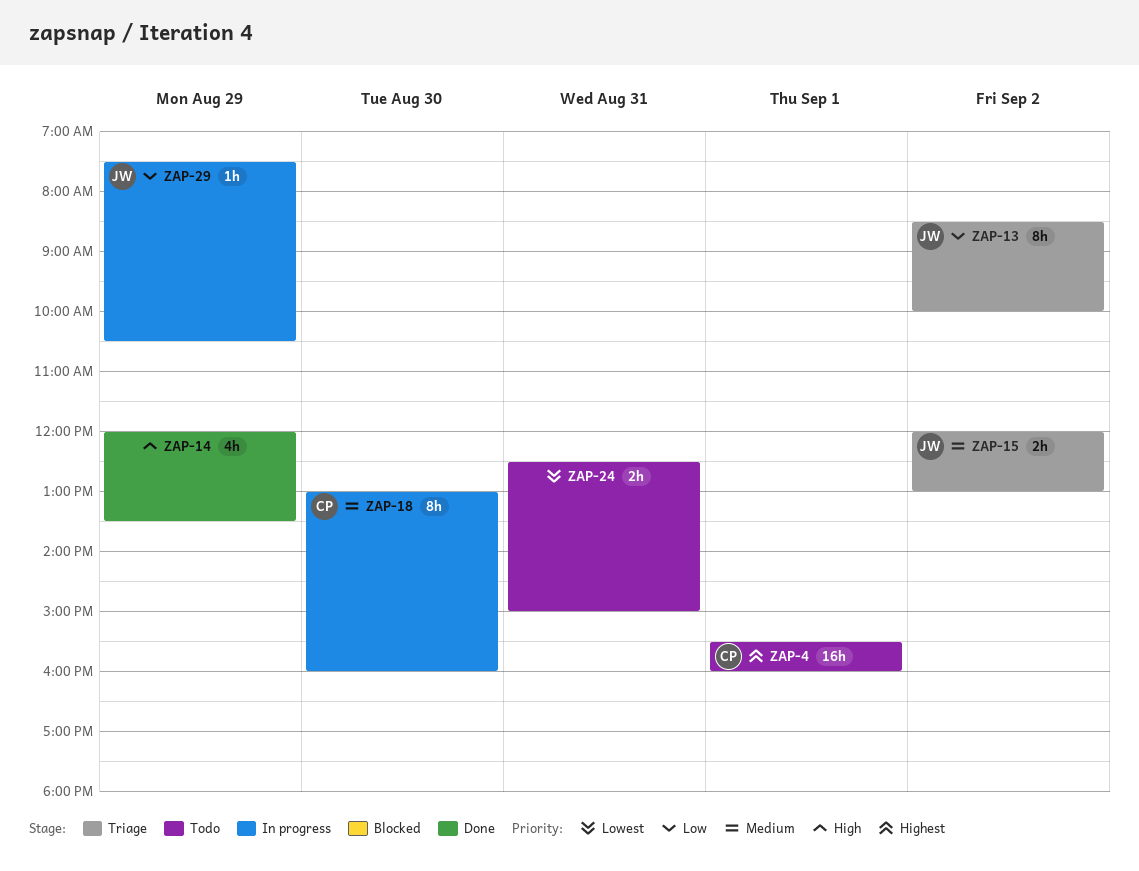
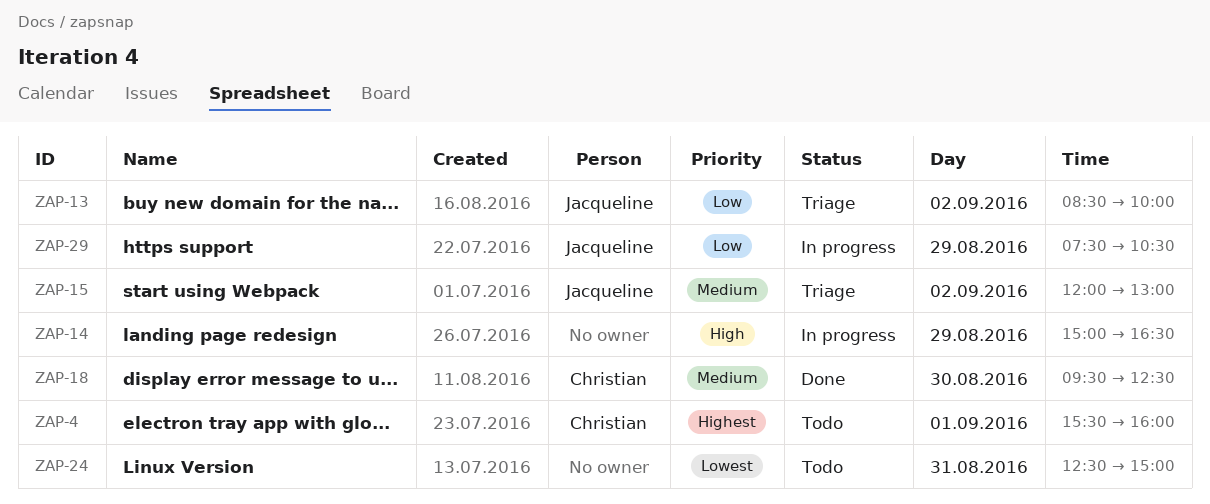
ZAP-14, status: Done -> In progress
ZAP-14, begins: 12:00 -> 15:00
ZAP-14, ends: 13:30 -> 16:30
ZAP-18, status: In progress -> Done
ZAP-18, begins: 13:00 -> 09:30
ZAP-18, ends: 16:00 -> 12:30

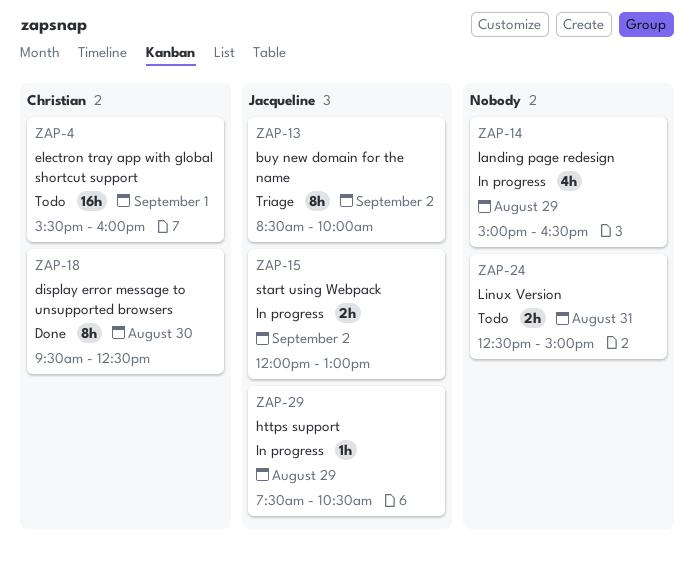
ZAP-15, status: Triage -> In progress

